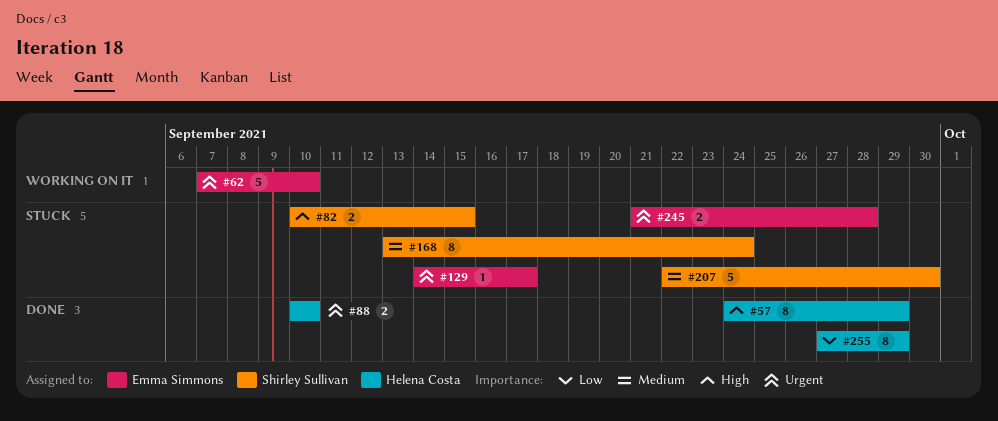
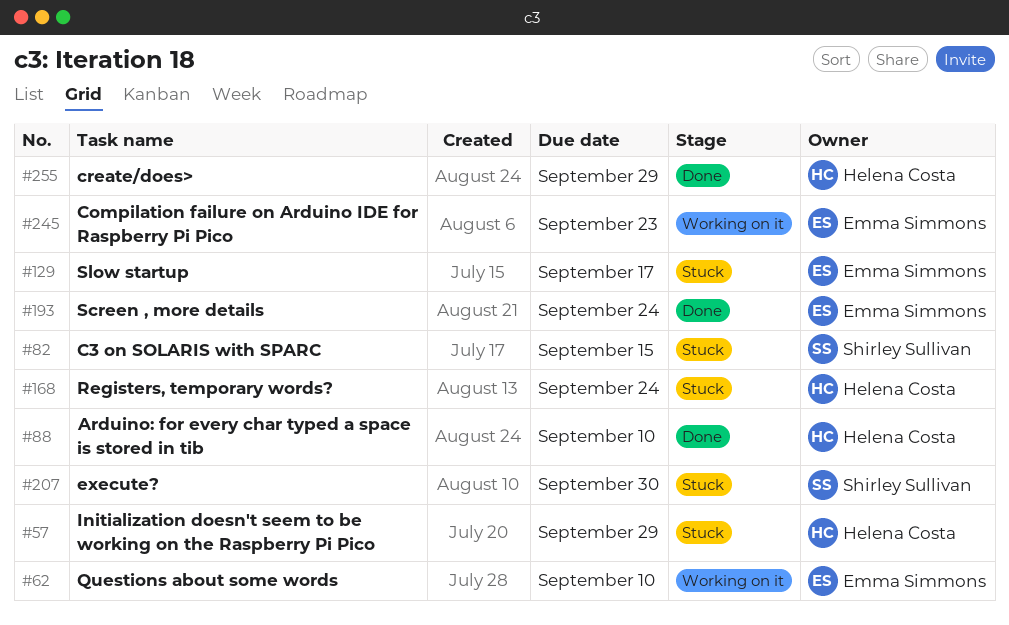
#57, status: Done -> Stuck
#168, owner: Shirley Sullivan -> Helena Costa
#193: none -> present
#245, status: Stuck -> Working on it
#245, due: Sep 28 -> Sep 23

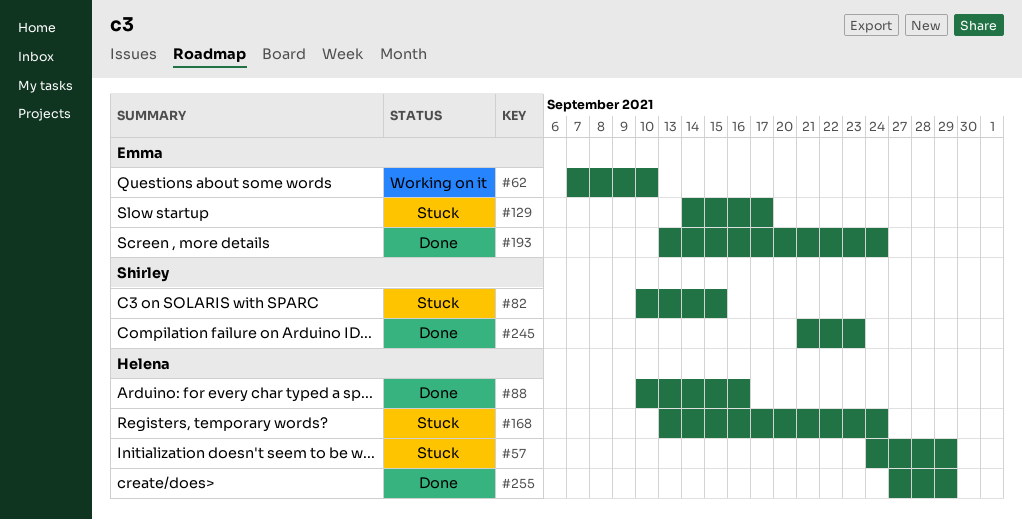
#88, due: Sep 10 -> Sep 16
#207: present -> none
#245, status: Working on it -> Done
#245, owner: Emma Simmons -> Shirley Sullivan

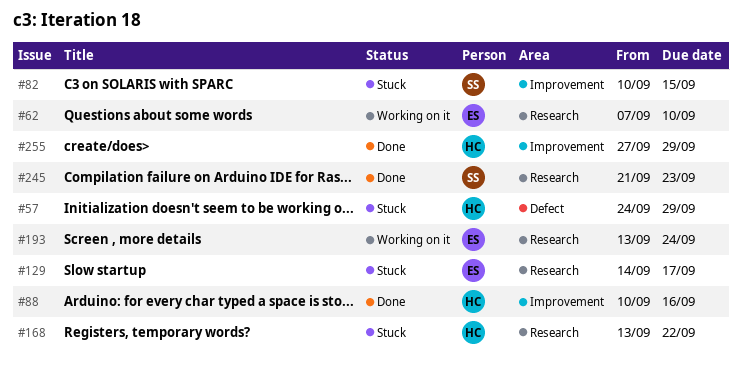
#168, due: Sep 24 -> Sep 22
#193, status: Done -> Working on it

